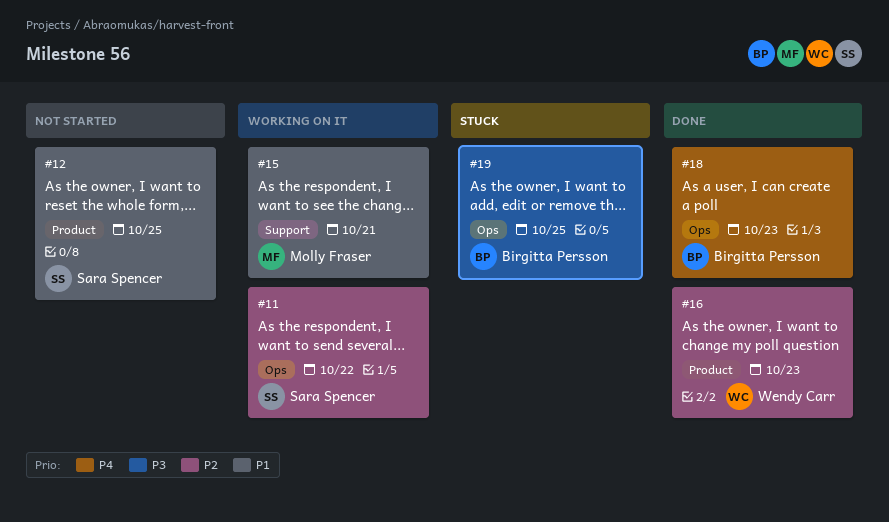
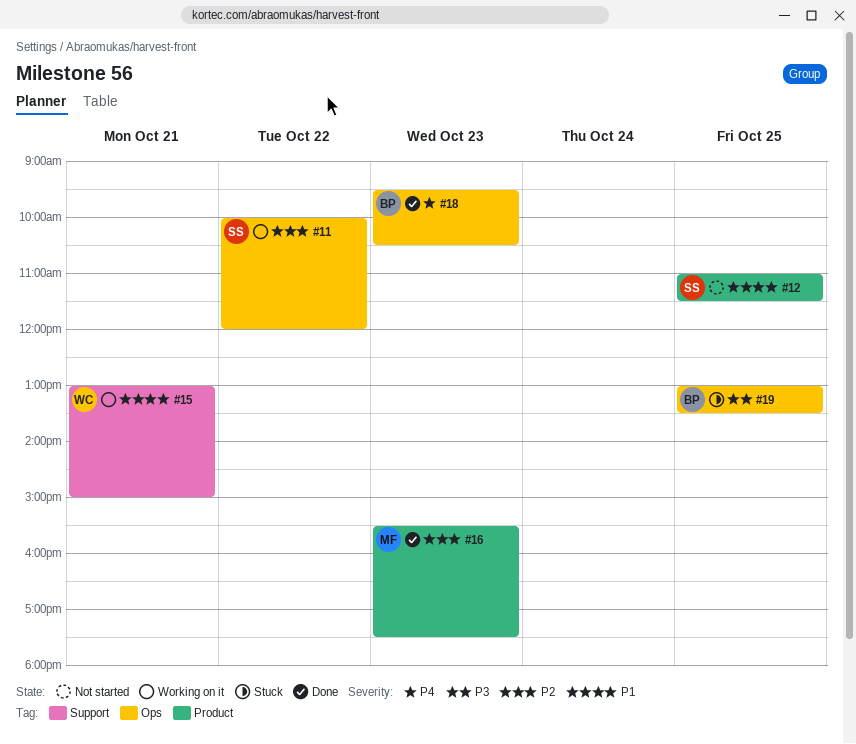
#15, owner: Molly Fraser -> Wendy Carr
#16, owner: Wendy Carr -> Molly Fraser

